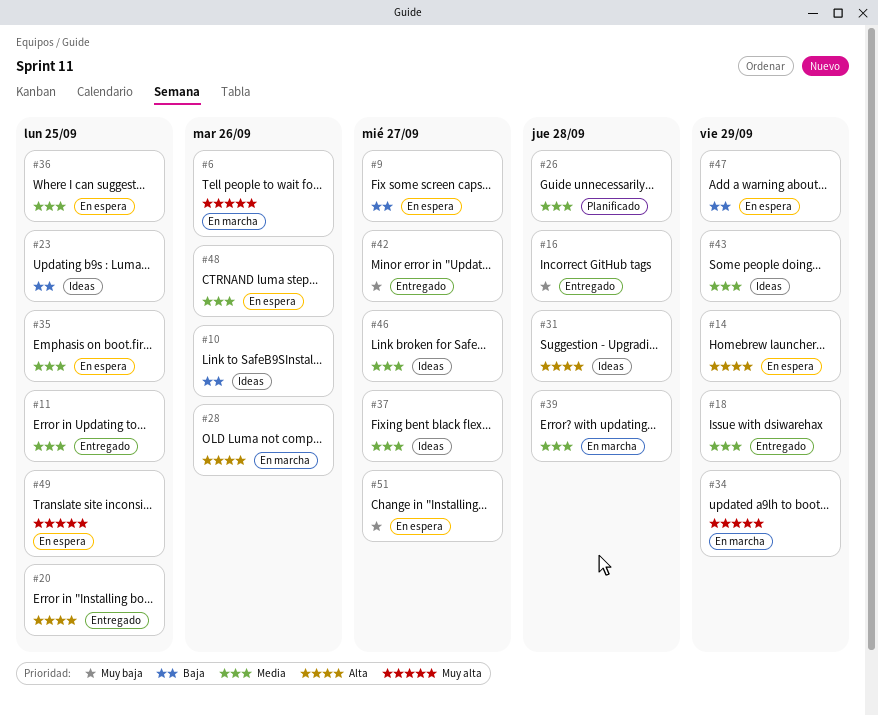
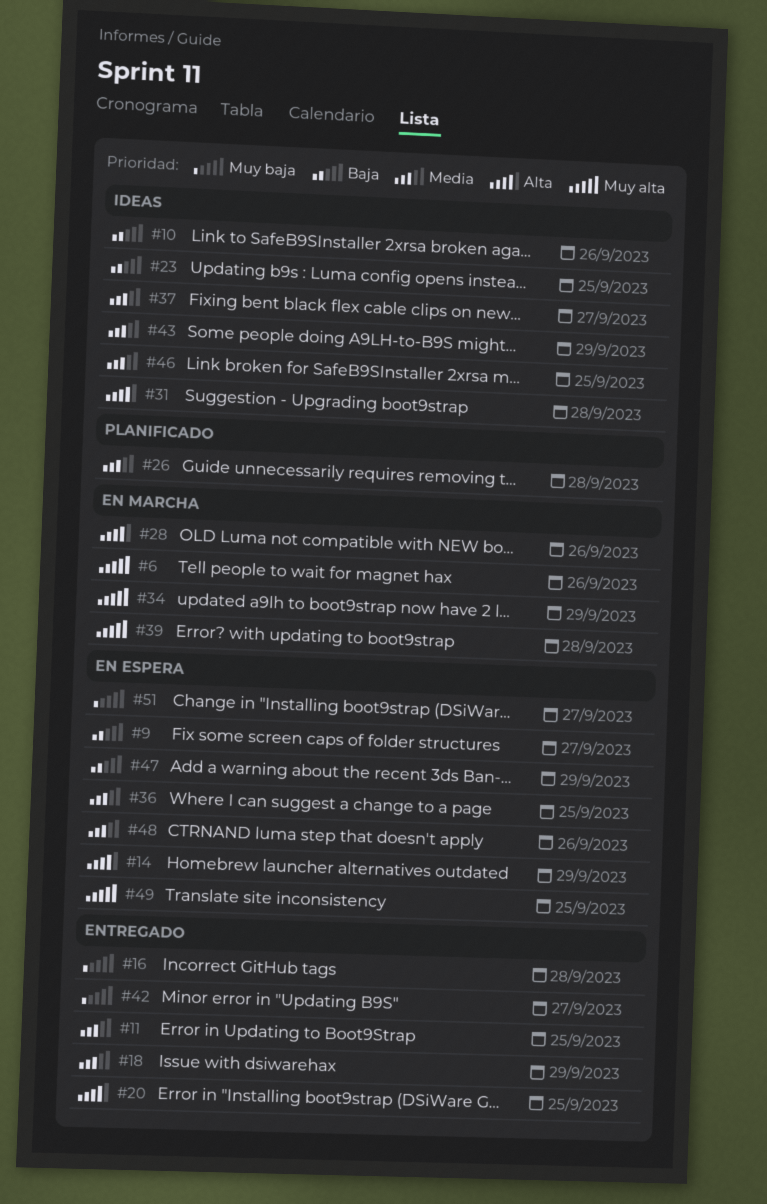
#35: present -> none
#39, priority: Media -> Muy alta
#46, due: Sep 27 -> Sep 25

